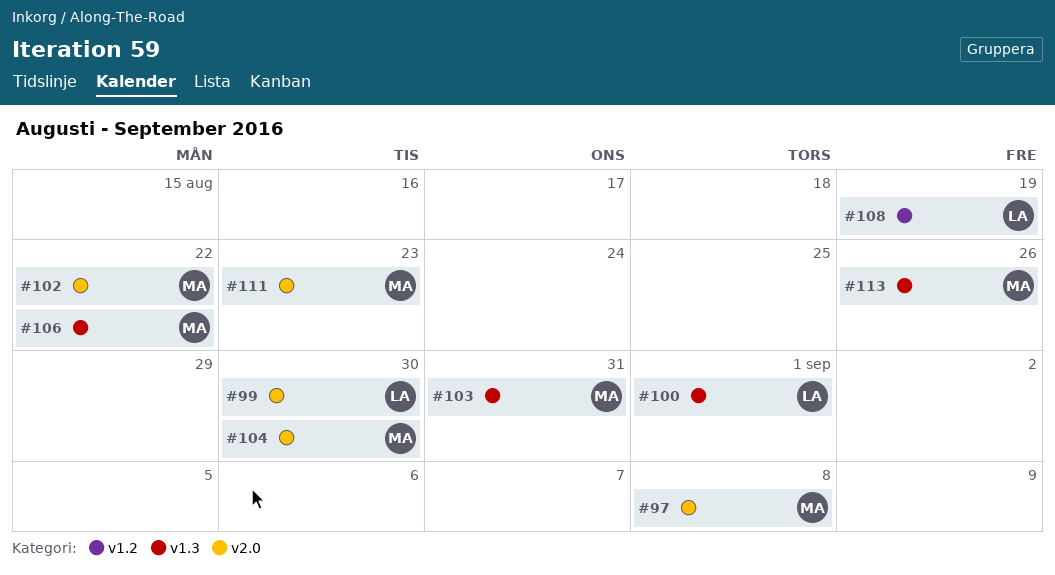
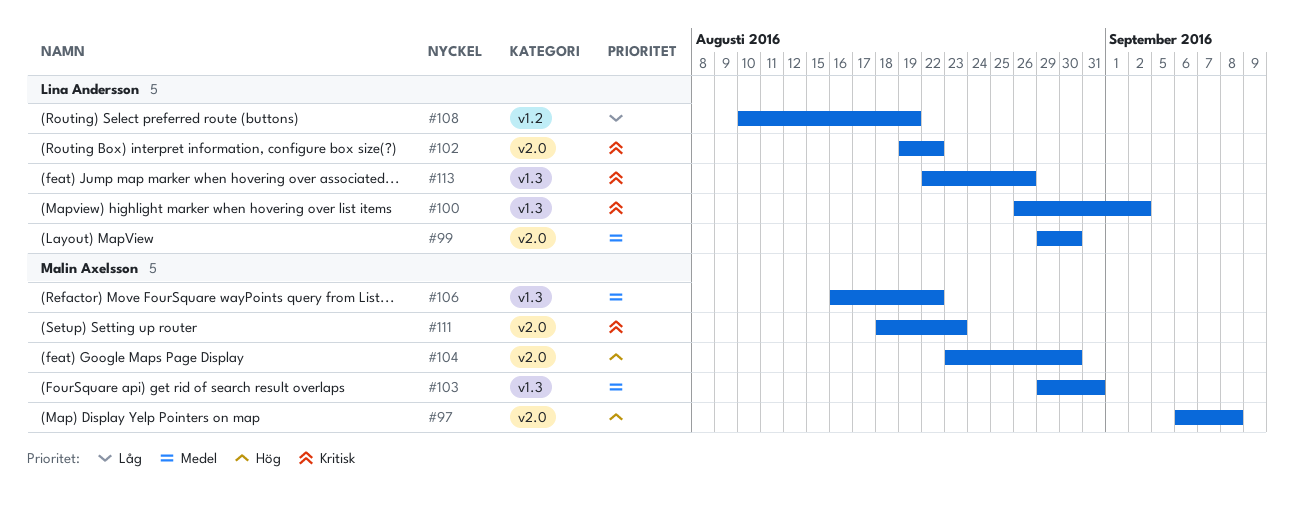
#100, due: Sep 1 -> Sep 2
#102, owner: Malin Axelsson -> Lina Andersson
#113, owner: Malin Axelsson -> Lina Andersson

